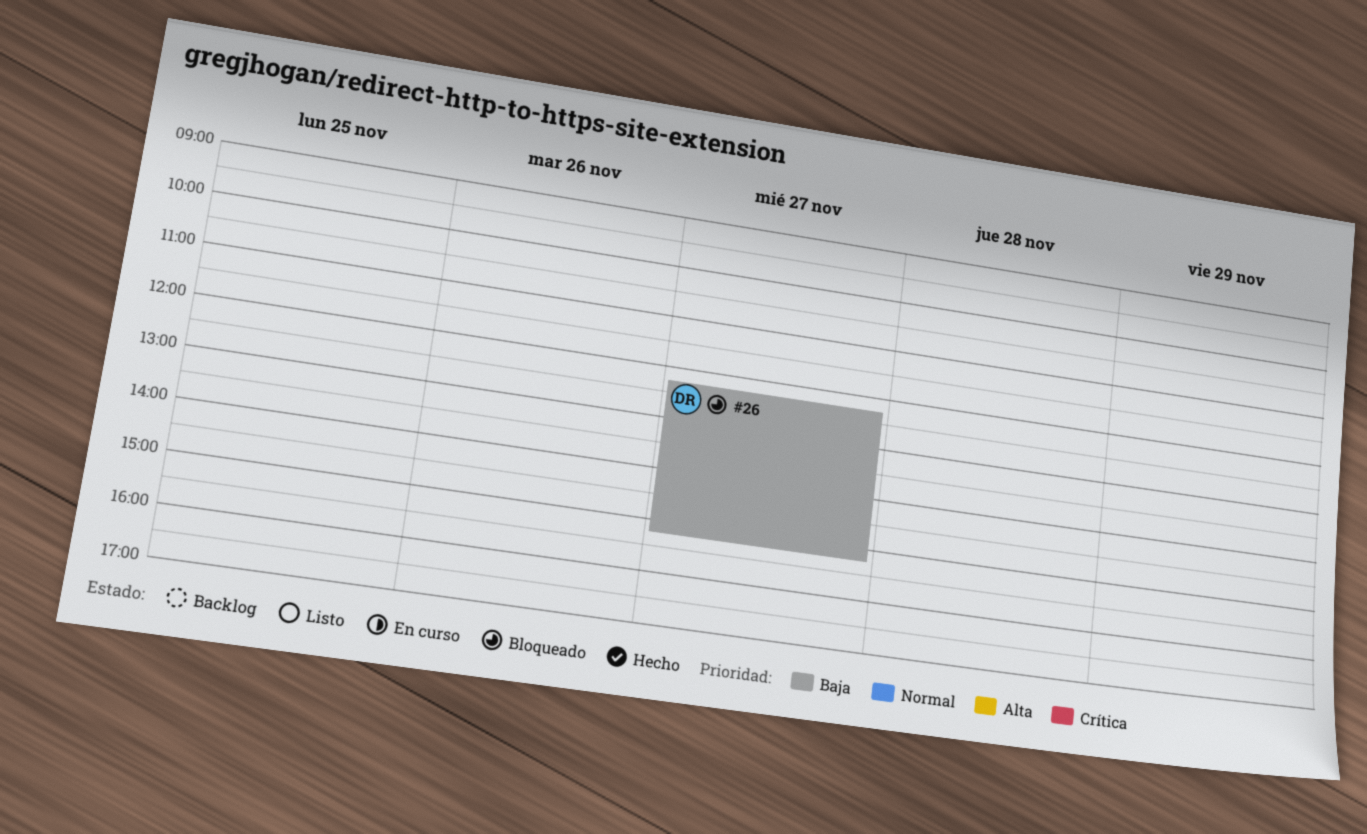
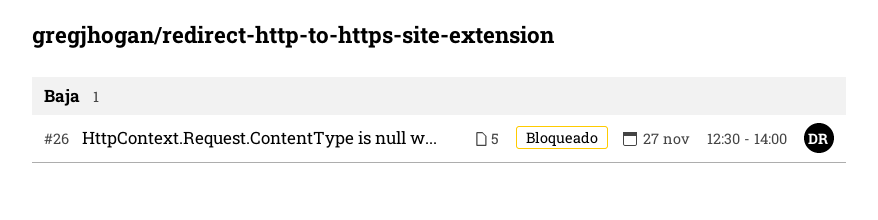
#26, begins: 12:15 -> 12:30
#26, ends: 15:15 -> 14:00

